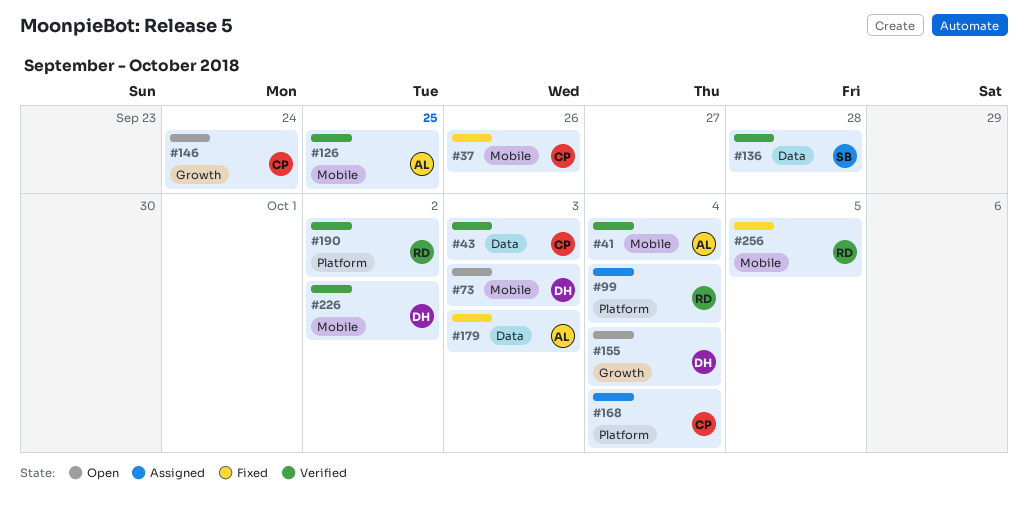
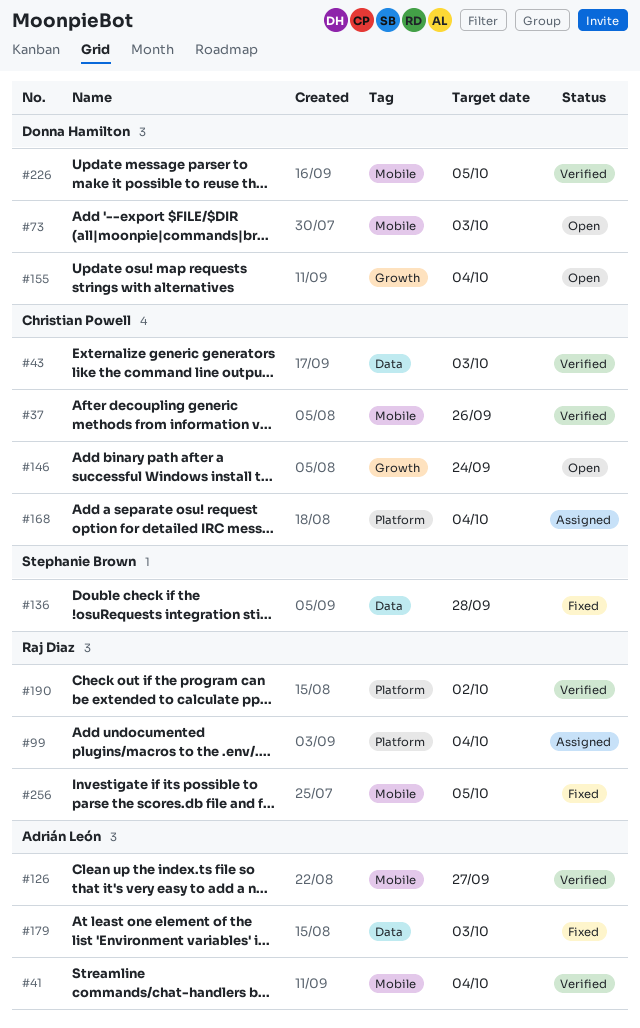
#37, status: Fixed -> Verified
#126, due: Sep 25 -> Sep 27
#136, status: Verified -> Fixed
#226, due: Oct 2 -> Oct 5

